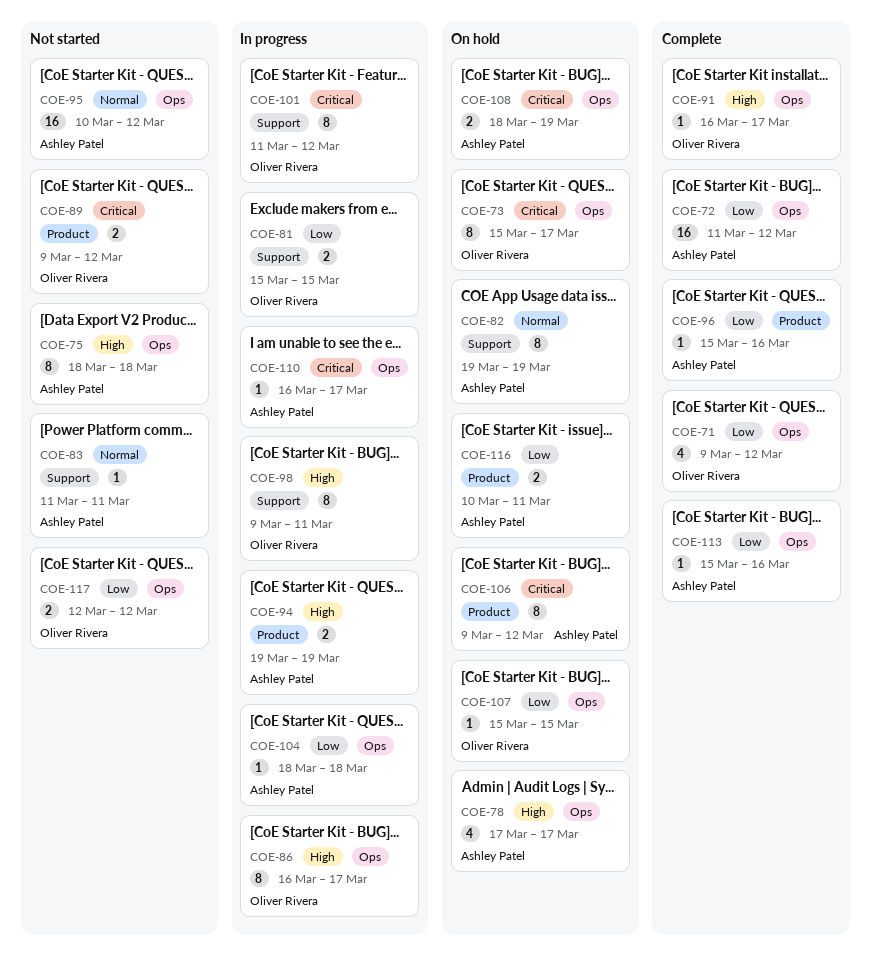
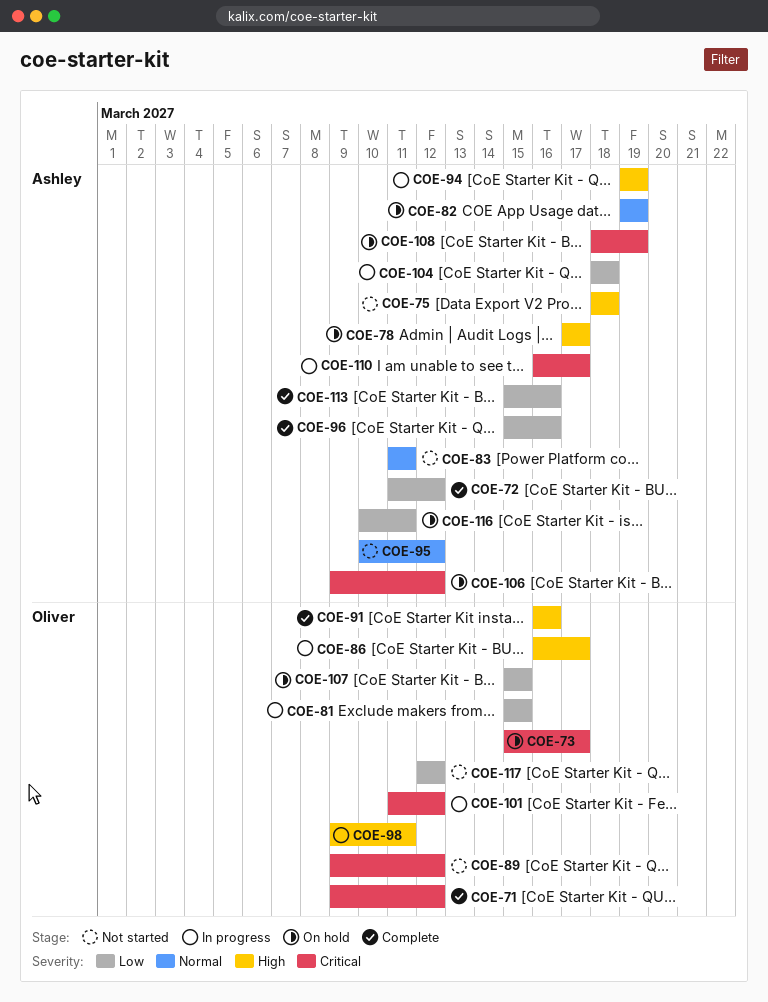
COE-71, priority: Low -> Critical
COE-91, due: Mar 17 -> Mar 16

